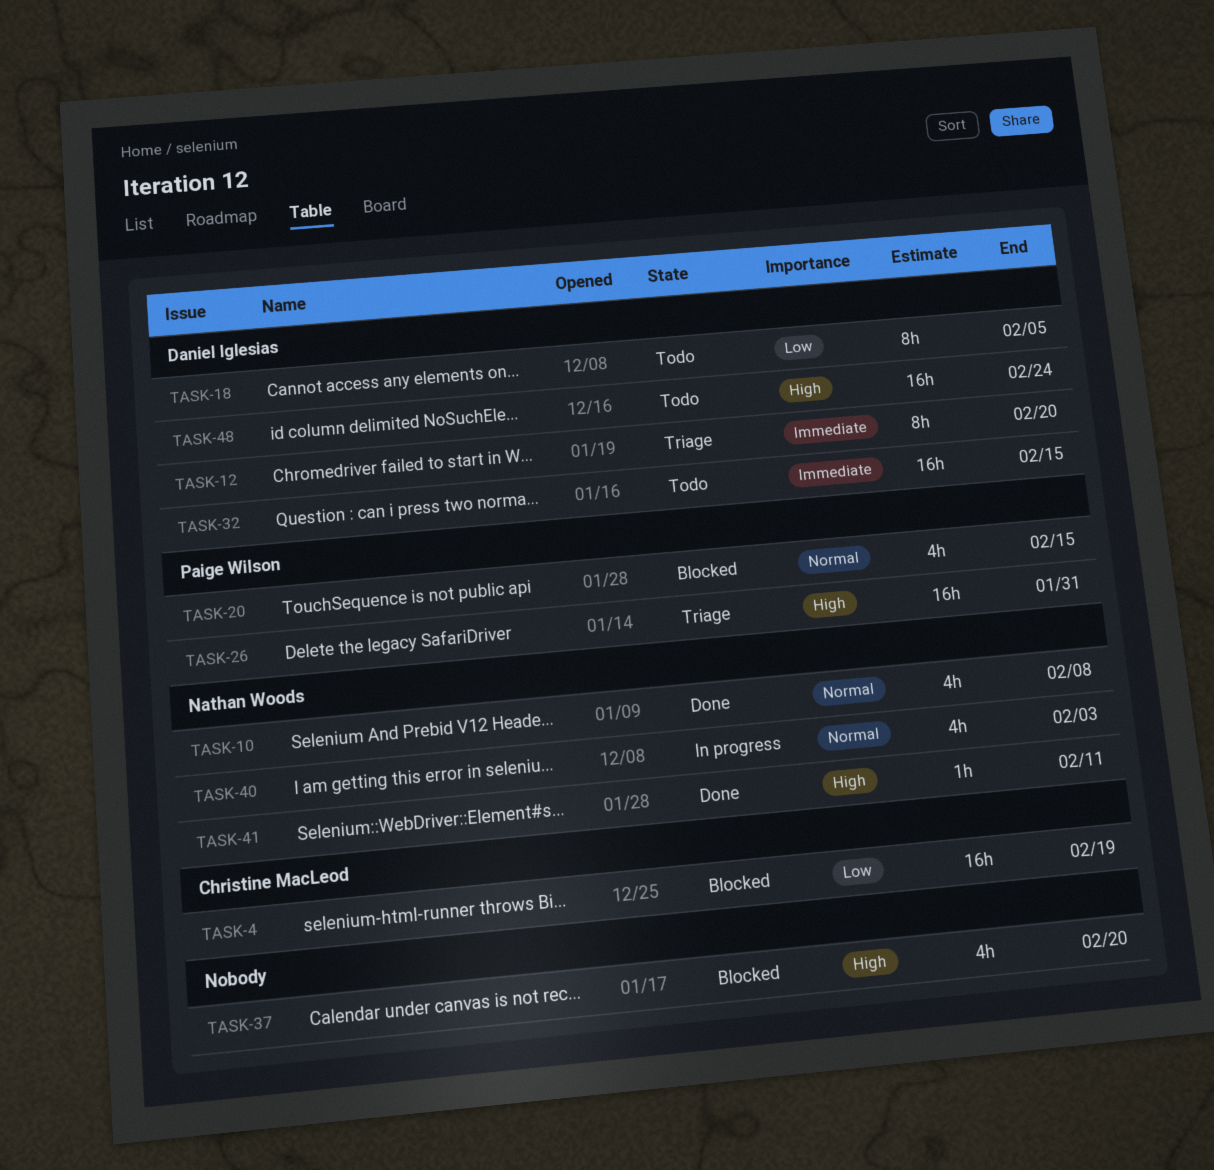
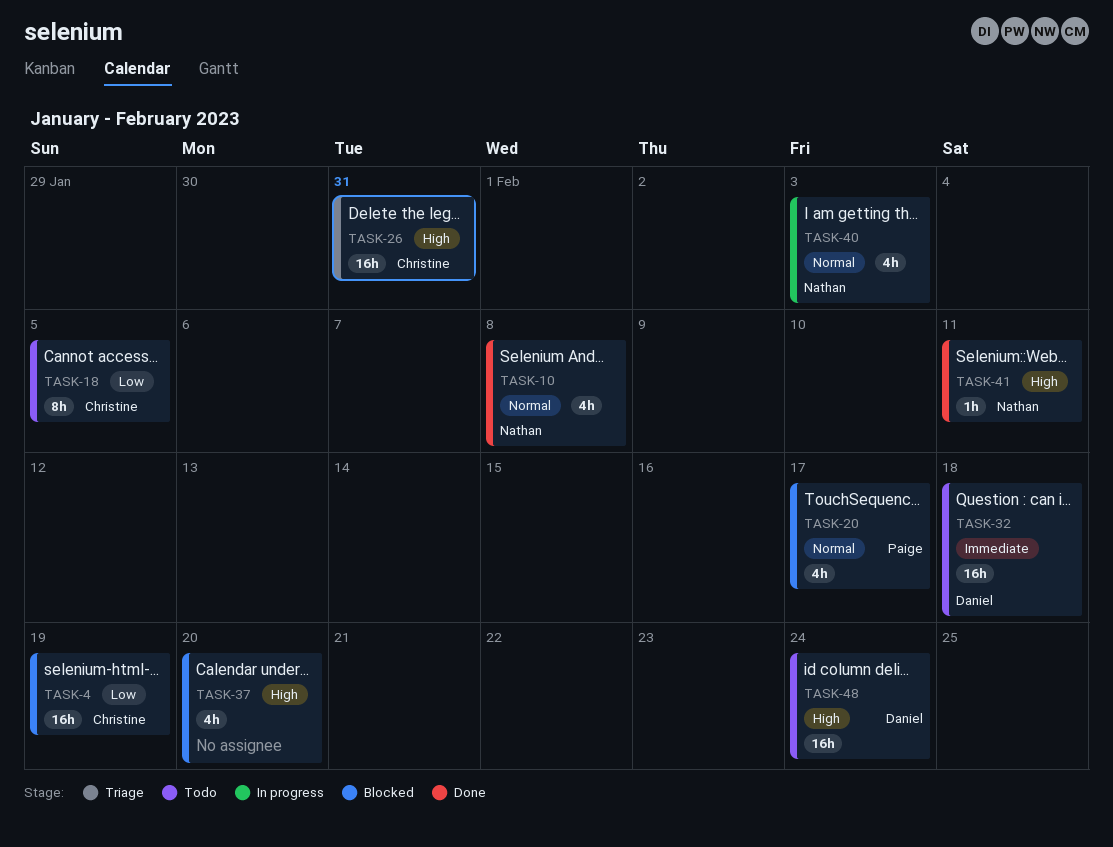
TASK-12: present -> none
TASK-18, owner: Daniel Iglesias -> Christine MacLeod
TASK-20, due: Feb 15 -> Feb 17
TASK-26, owner: Paige Wilson -> Christine MacLeod
TASK-32, due: Feb 15 -> Feb 18

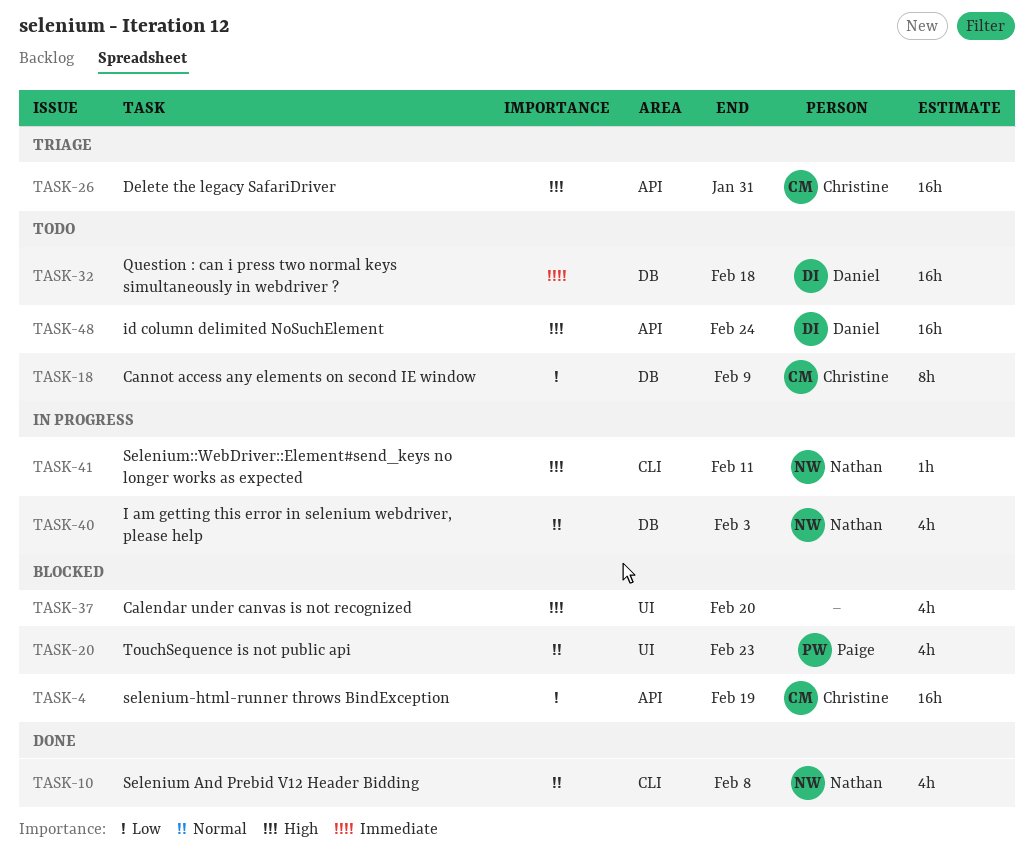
TASK-18, due: Feb 5 -> Feb 9
TASK-20, due: Feb 17 -> Feb 23
TASK-41, status: Done -> In progress

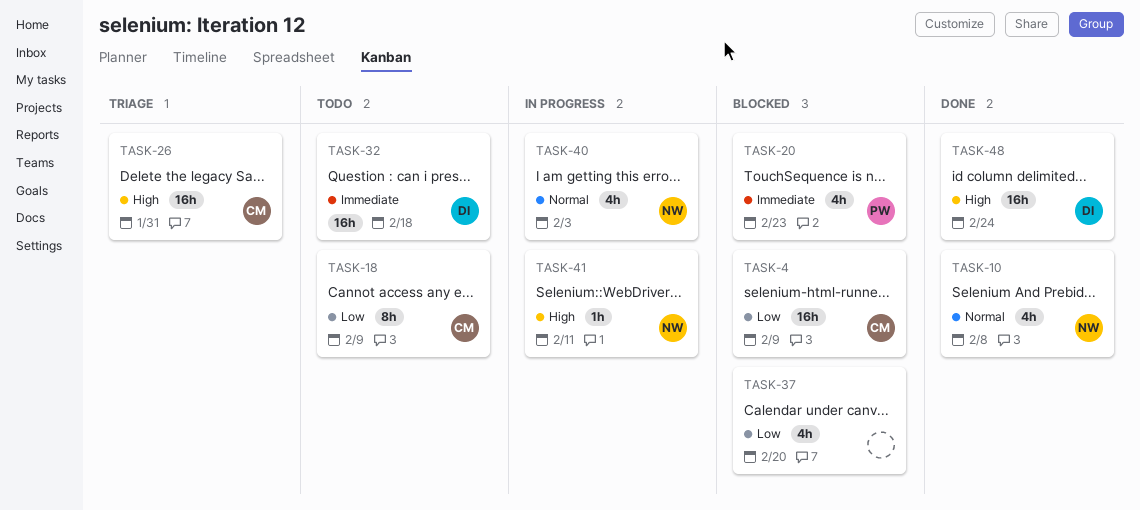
TASK-4, due: Feb 19 -> Feb 9
TASK-20, priority: Normal -> Immediate
TASK-37, priority: High -> Low
TASK-48, status: Todo -> Done

